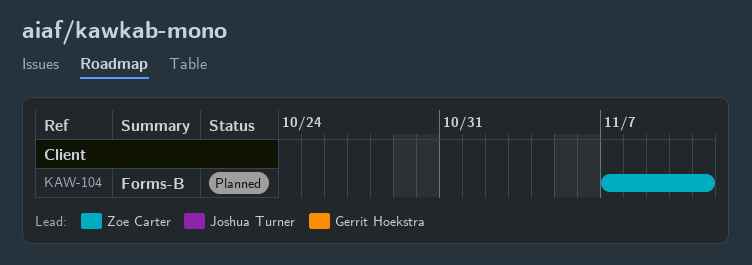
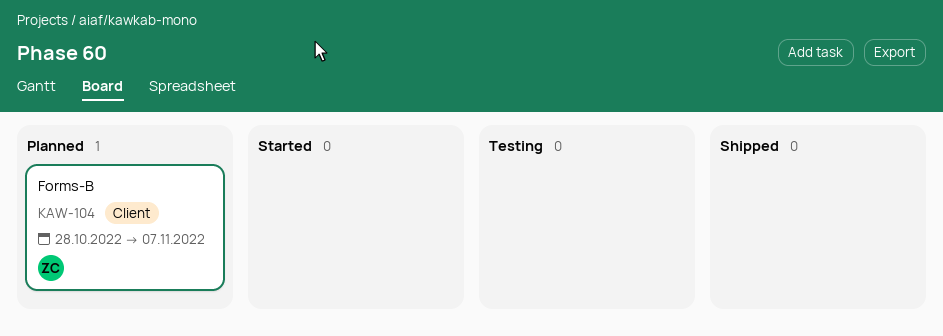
KAW-104, start: Nov 7 -> Oct 28
KAW-104, due: Nov 11 -> Nov 7

